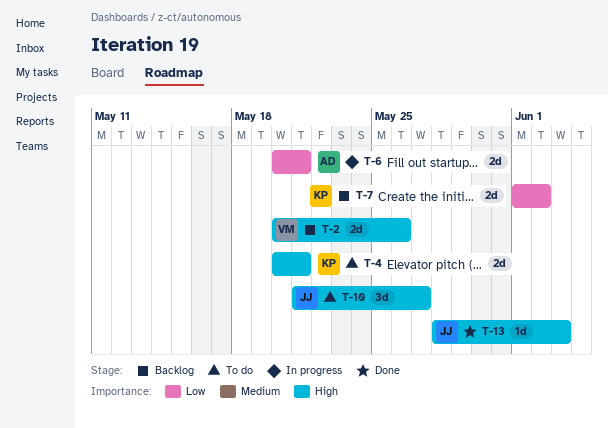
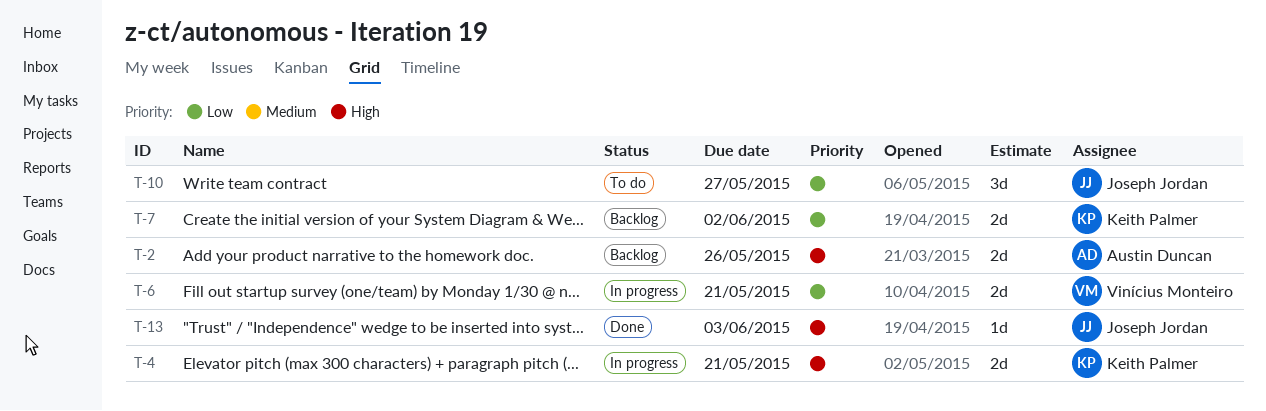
T-2, owner: Vinícius Monteiro -> Austin Duncan
T-4, status: To do -> In progress
T-6, owner: Austin Duncan -> Vinícius Monteiro
T-10, priority: High -> Low

